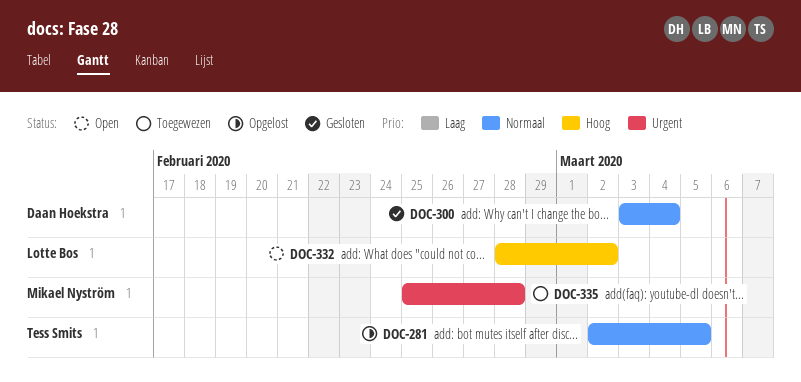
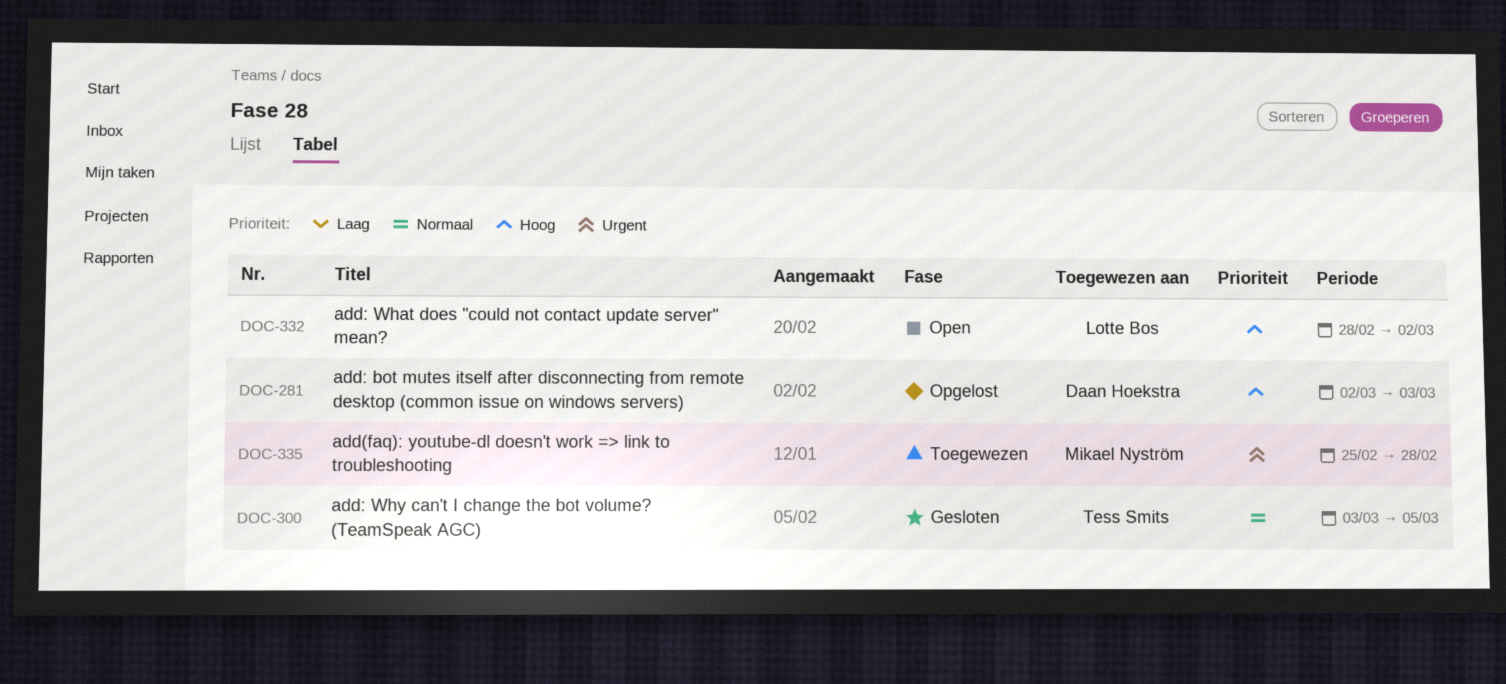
DOC-281, owner: Tess Smits -> Daan Hoekstra
DOC-281, priority: Normaal -> Hoog
DOC-281, due: Mar 5 -> Mar 3
DOC-300, owner: Daan Hoekstra -> Tess Smits
DOC-300, due: Mar 4 -> Mar 5

